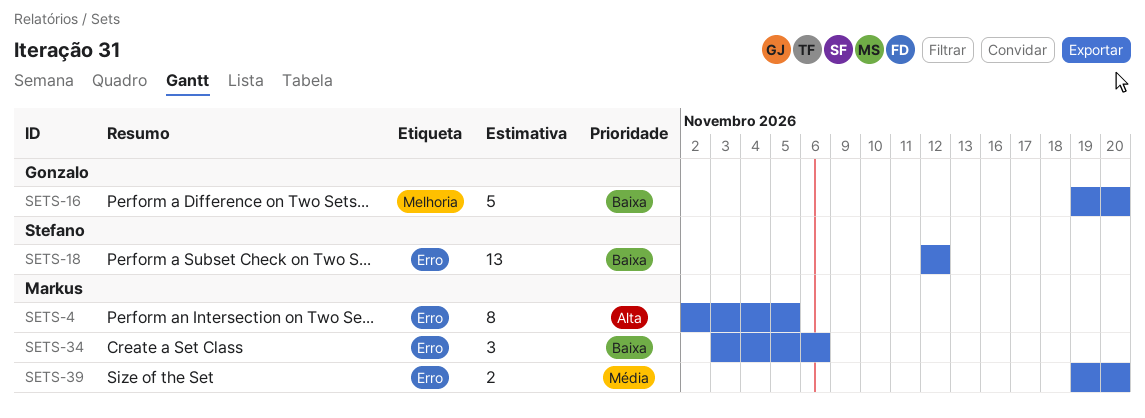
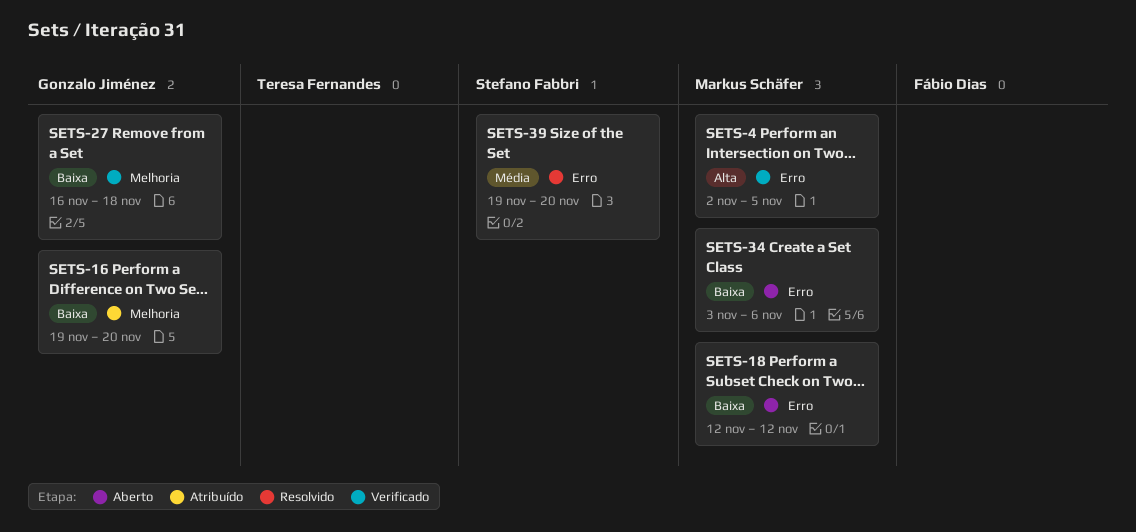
SETS-18, owner: Stefano Fabbri -> Markus Schäfer
SETS-27: none -> present
SETS-39, owner: Markus Schäfer -> Stefano Fabbri

